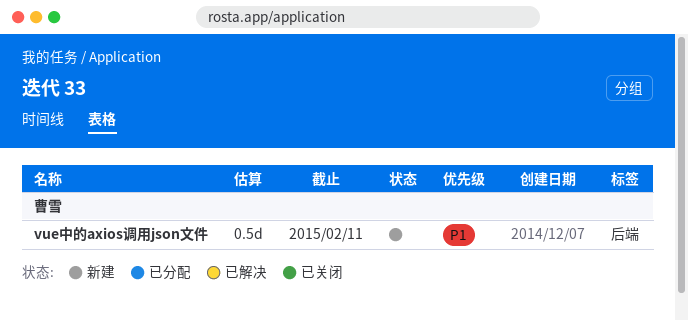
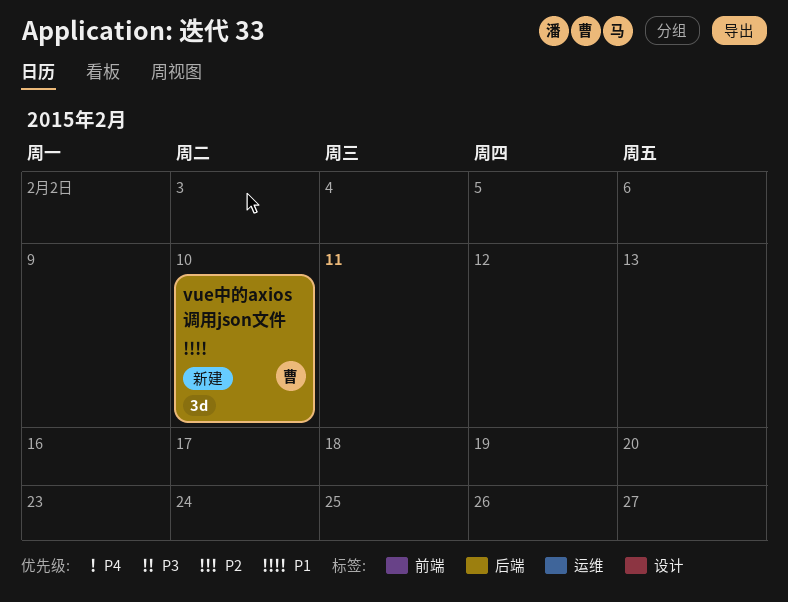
vue中的axios调用json文件, estimate: 0.5d -> 3d
vue中的axios调用json文件, due: Feb 11 -> Feb 10

